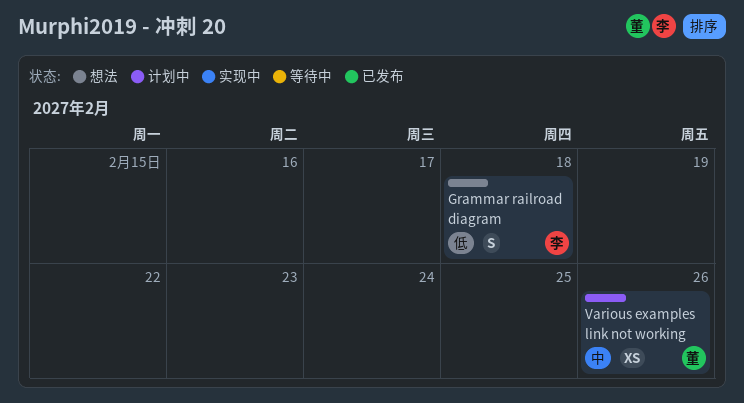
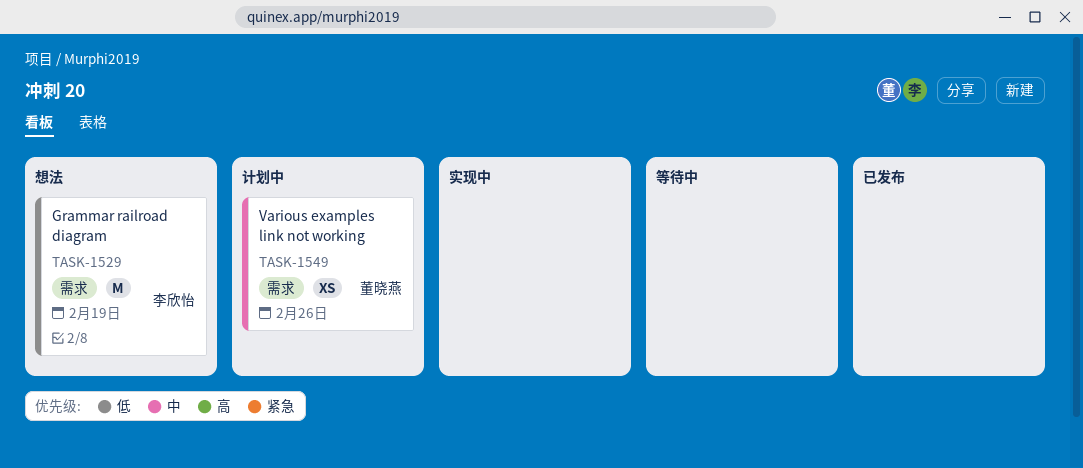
Grammar railroad diagram, estimate: S -> M
Grammar railroad diagram, due: Feb 18 -> Feb 19

